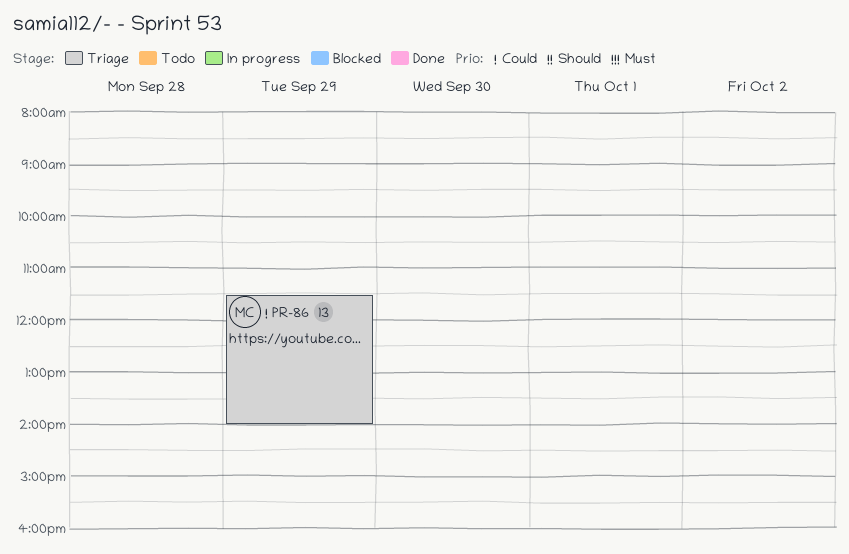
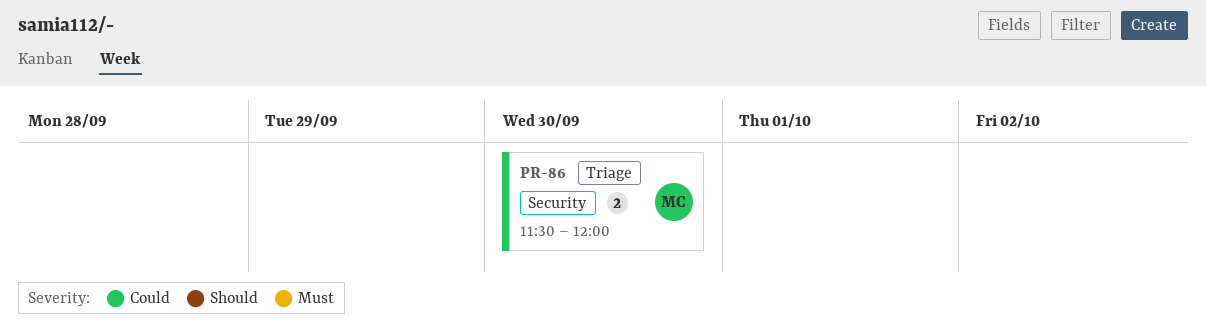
PR-86, estimate: 13 -> 2
PR-86, day: Sep 29 -> Sep 30
PR-86, ends: 14:00 -> 12:00

